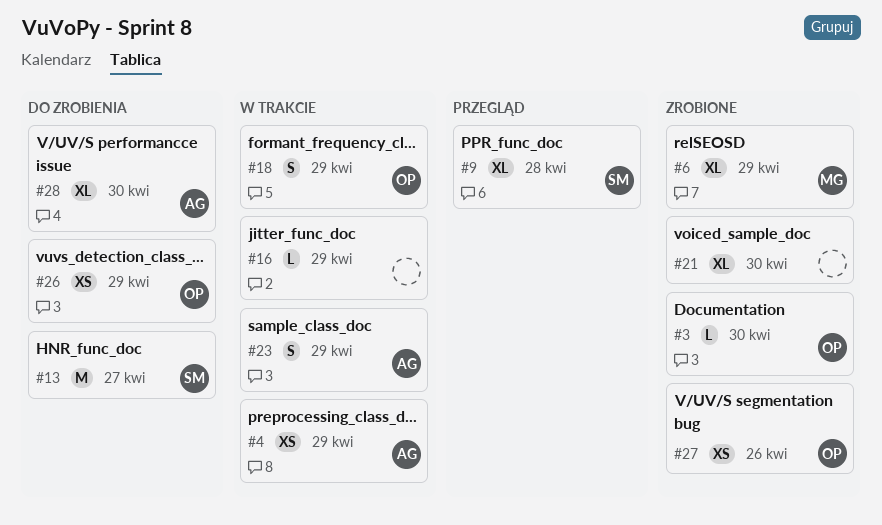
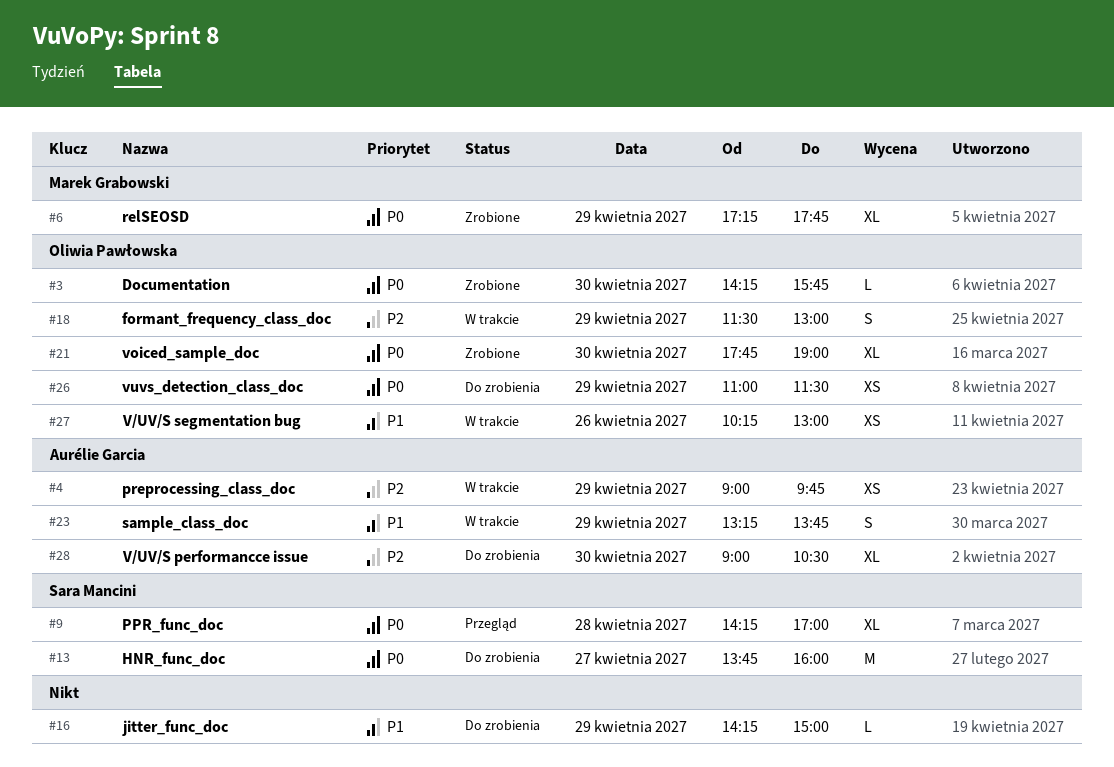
#16, status: W trakcie -> Do zrobienia
#21, owner: none -> Oliwia Pawłowska
#27, status: Zrobione -> W trakcie

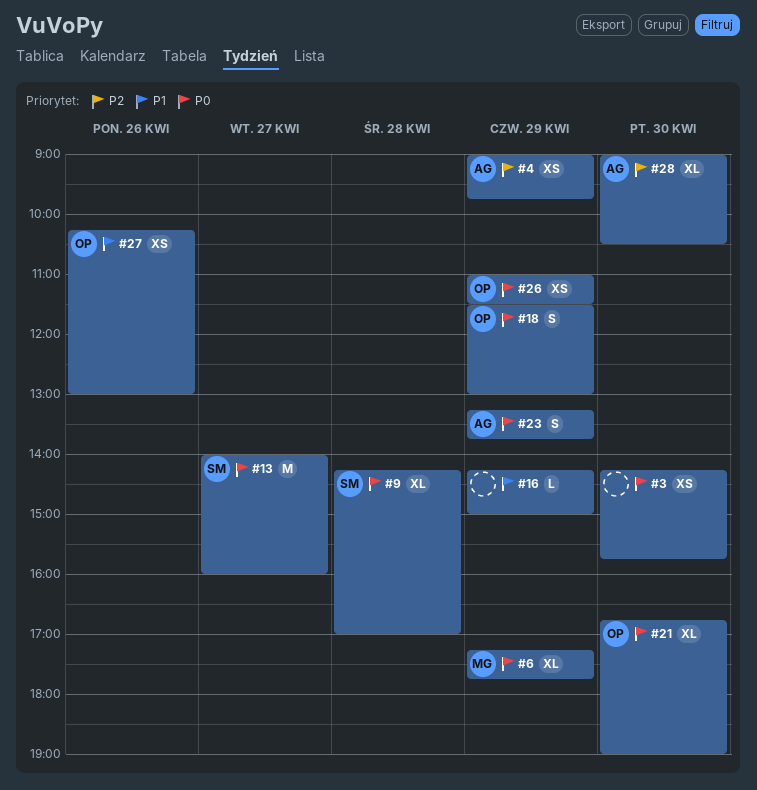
#3, owner: Oliwia Pawłowska -> none
#3, estimate: L -> XS
#13, begins: 13:45 -> 14:00
#18, priority: P2 -> P0
#21, begins: 17:45 -> 16:45
#23, priority: P1 -> P0

